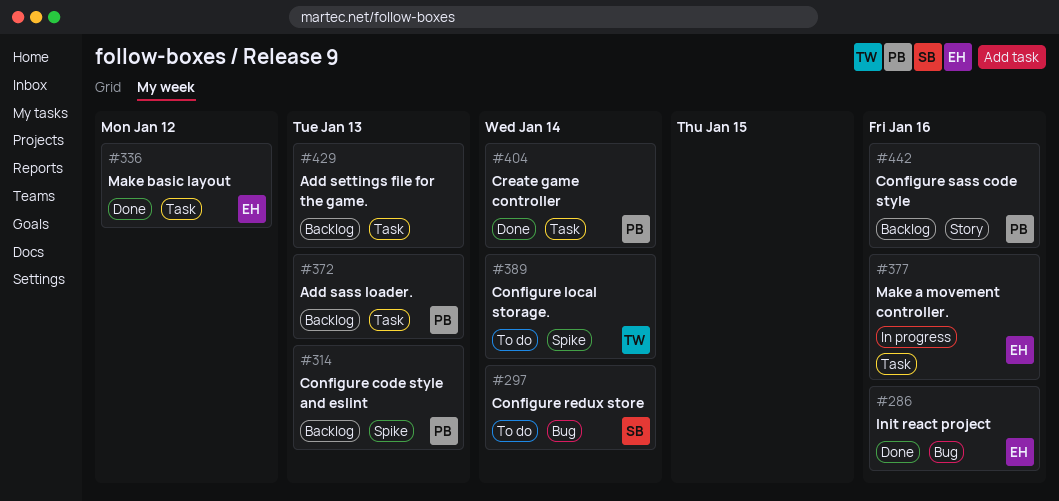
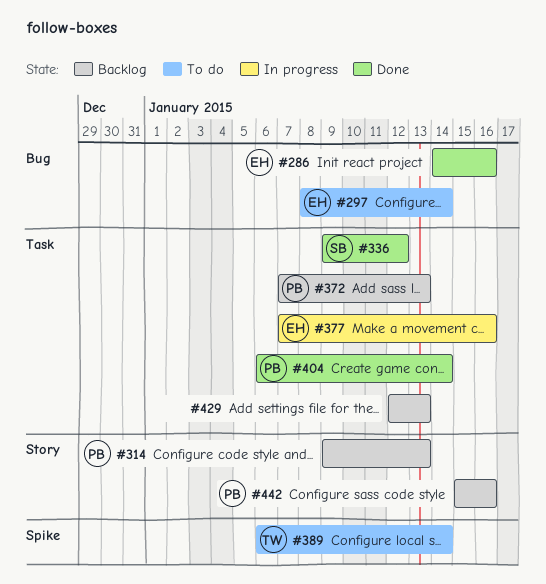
#297, owner: SB -> EH
#314, label: Spike -> Story
#336, owner: EH -> SB

